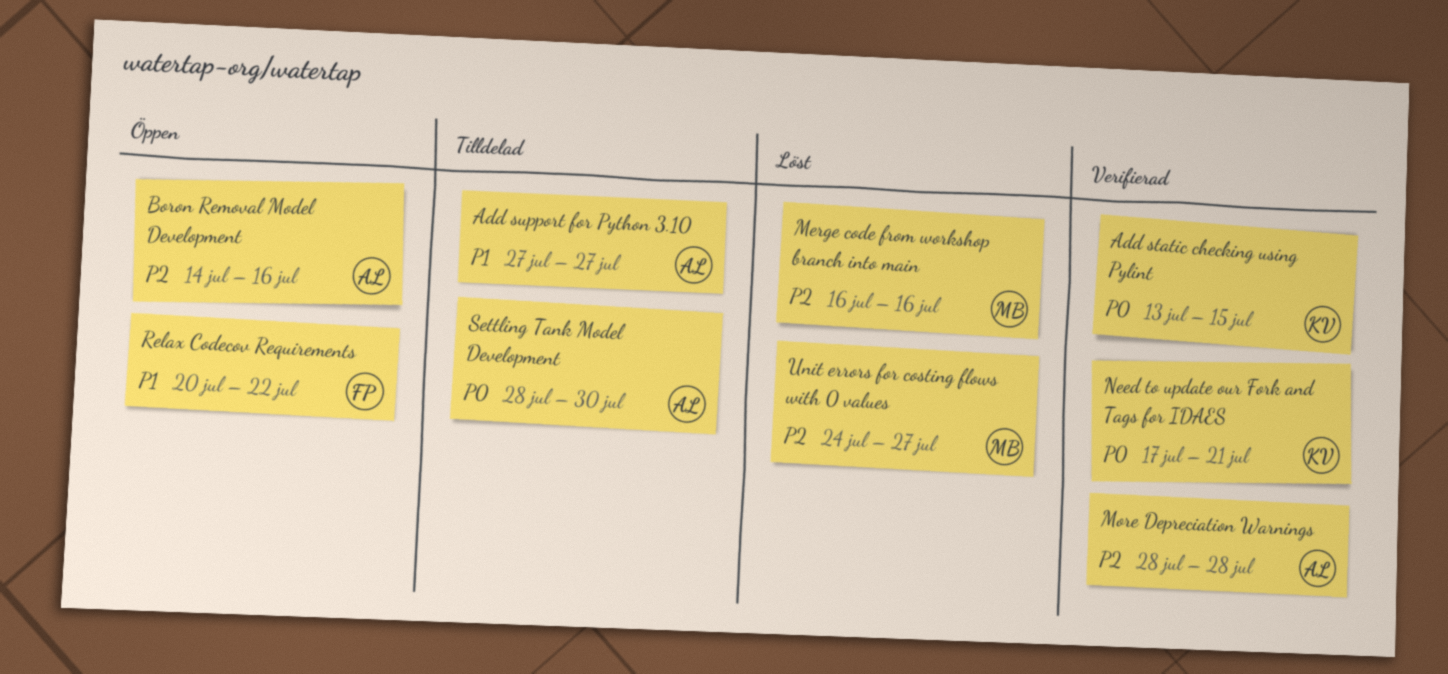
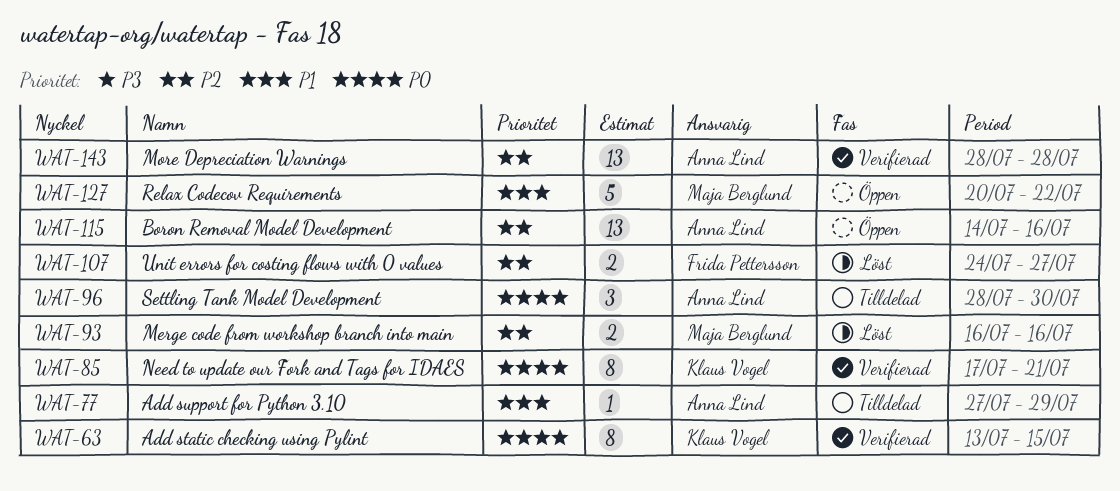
Add support for Python 3.10, due: Jul 27 -> Jul 29
Relax Codecov Requirements, owner: Frida Pettersson -> Maja Berglund
Unit errors for costing flows with 0 values, owner: Maja Berglund -> Frida Pettersson

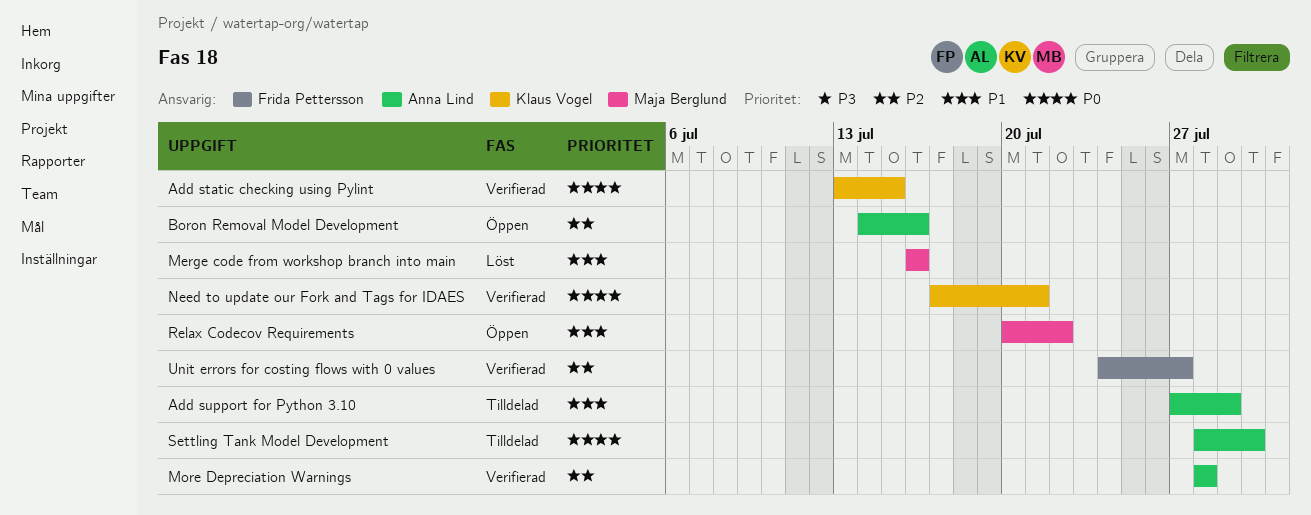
Merge code from workshop branch into main, priority: P2 -> P1
Unit errors for costing flows with 0 values, status: Löst -> Verifierad

